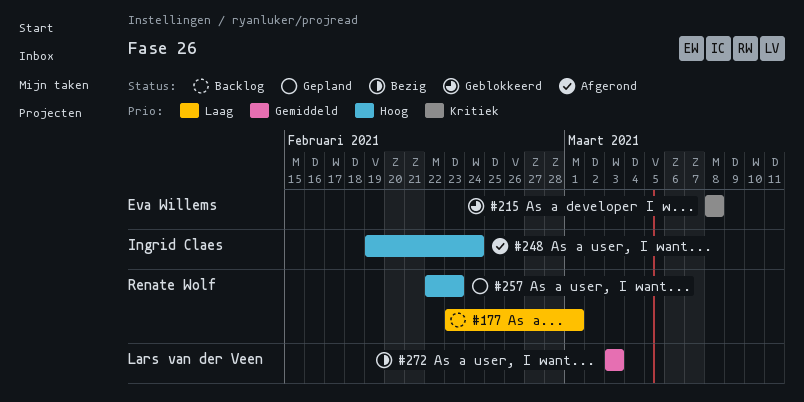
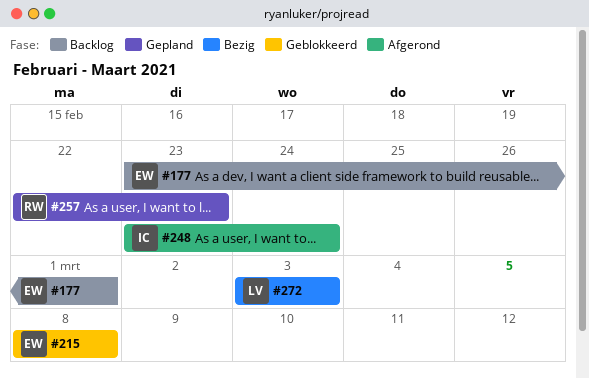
#177, owner: Renate Wolf -> Eva Willems
#248, start: Feb 19 -> Feb 23

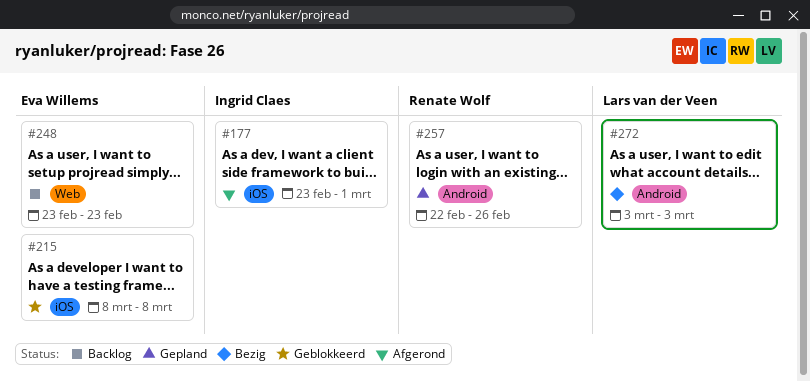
#177, status: Backlog -> Afgerond
#177, owner: Eva Willems -> Ingrid Claes
#248, status: Afgerond -> Backlog
#248, owner: Ingrid Claes -> Eva Willems
#248, due: Feb 24 -> Feb 23
#257, due: Feb 23 -> Feb 26

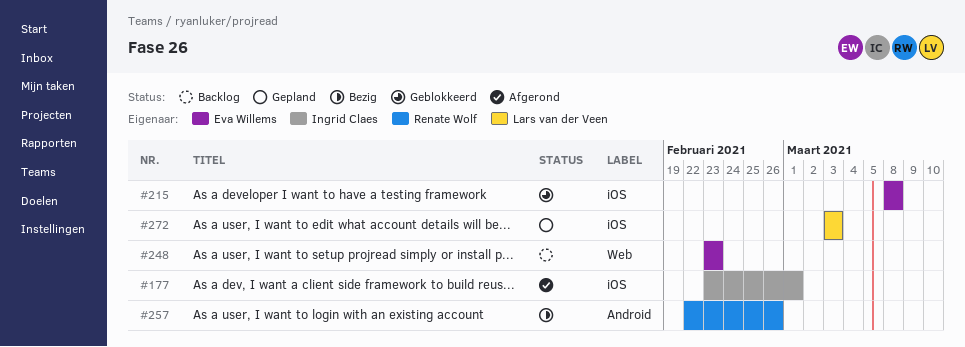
#257, status: Gepland -> Bezig
#272, status: Bezig -> Gepland
#272, label: Android -> iOS

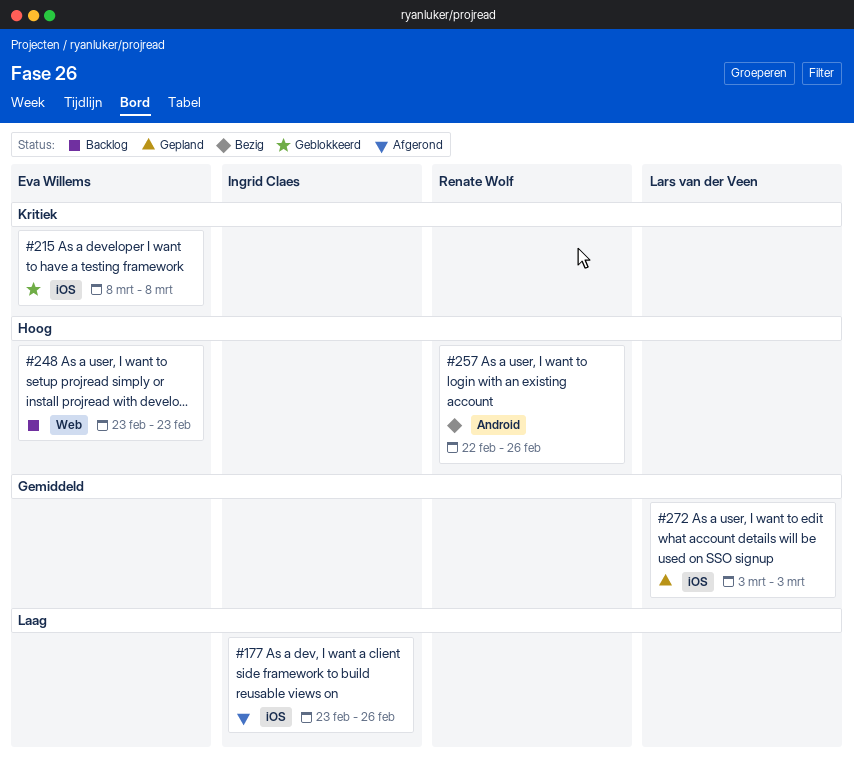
#177, due: Mar 1 -> Feb 26

